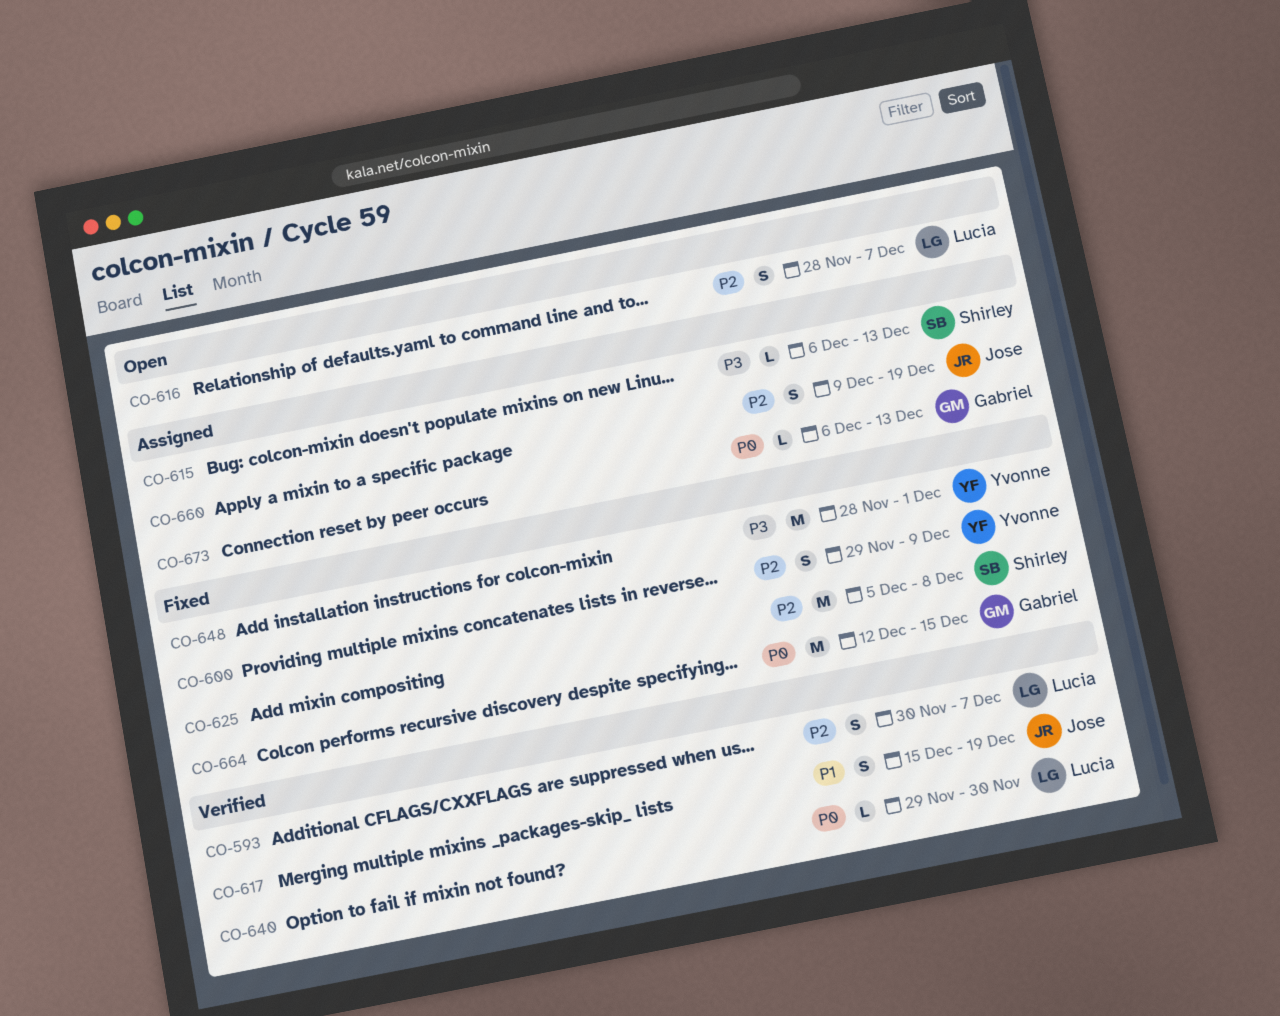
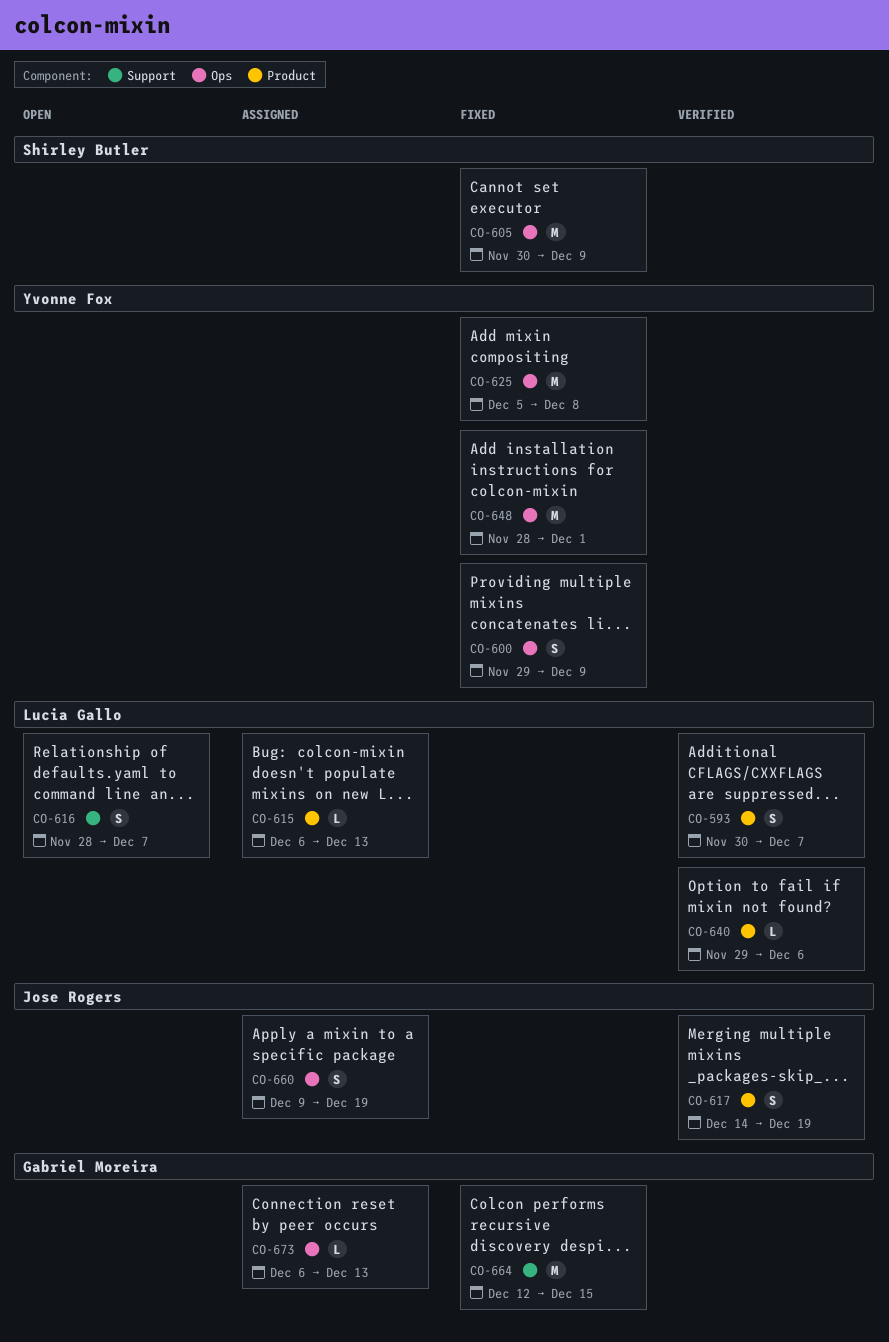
CO-605: none -> present
CO-615, owner: Shirley Butler -> Lucia Gallo
CO-617, start: Dec 15 -> Dec 14
CO-625, owner: Shirley Butler -> Yvonne Fox
CO-640, due: Nov 30 -> Dec 6

